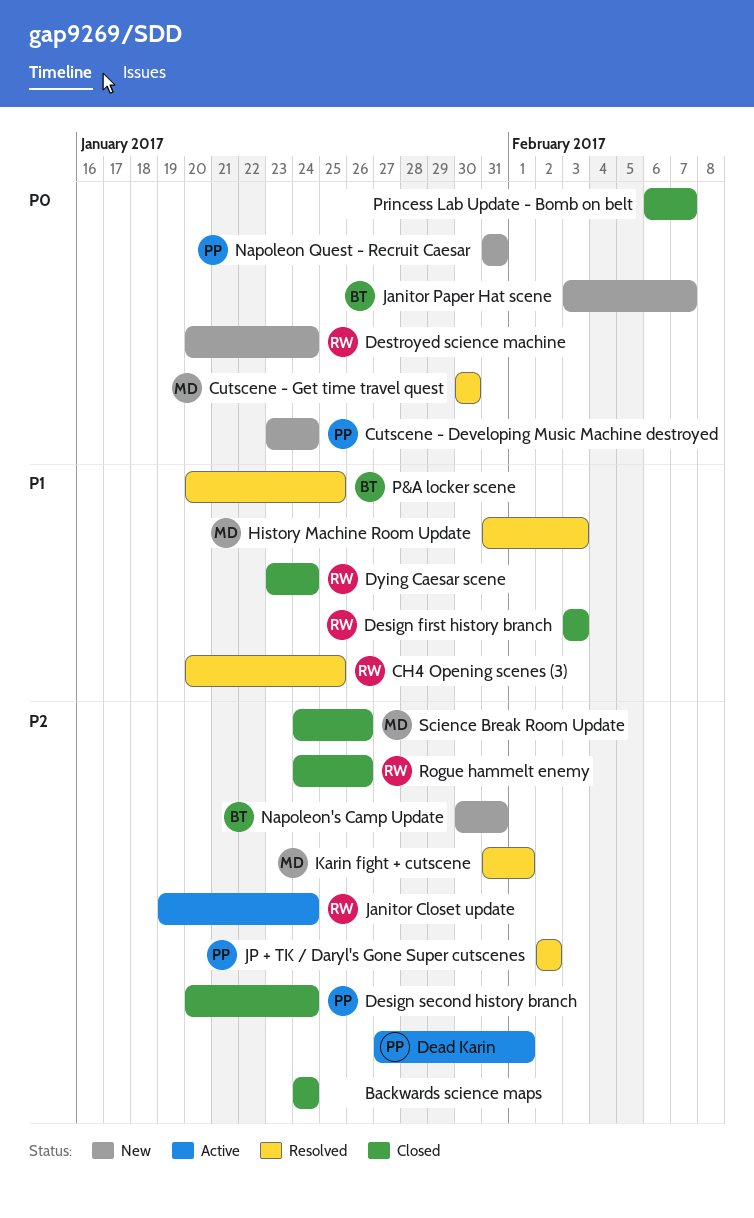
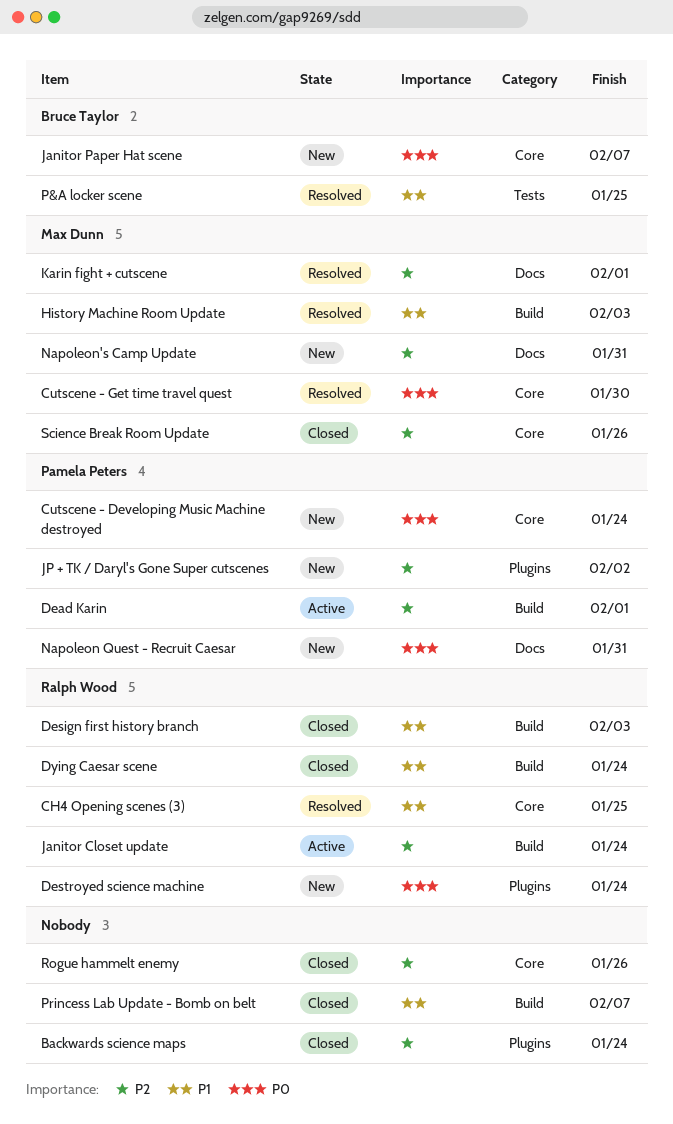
Design second history branch: present -> none
JP + TK / Daryl's Gone Super cutscenes, status: Resolved -> New
Napoleon's Camp Update, owner: Bruce Taylor -> Max Dunn
Princess Lab Update - Bomb on belt, priority: P0 -> P1
Rogue hammelt enemy, owner: Ralph Wood -> none

